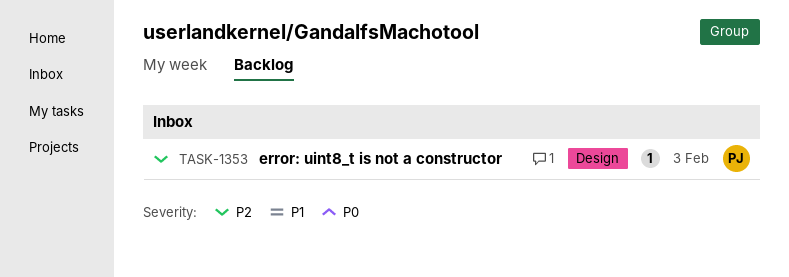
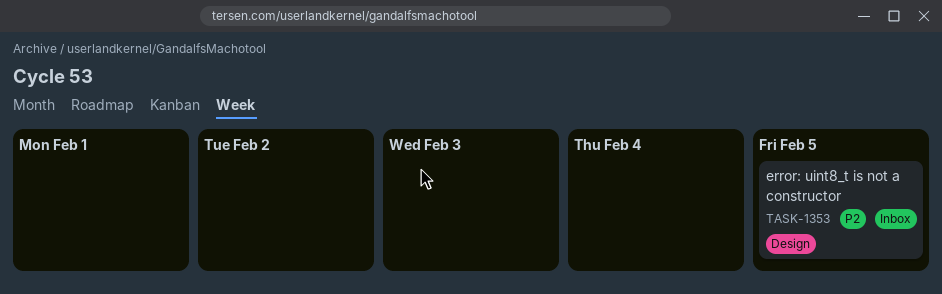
TASK-1353, due: Feb 3 -> Feb 5

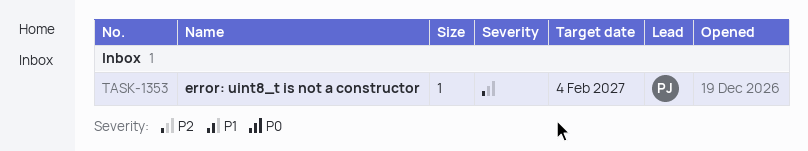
TASK-1353, due: Feb 5 -> Feb 4

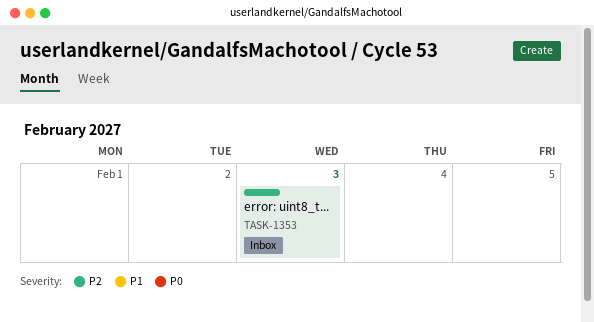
TASK-1353, due: Feb 4 -> Feb 3

